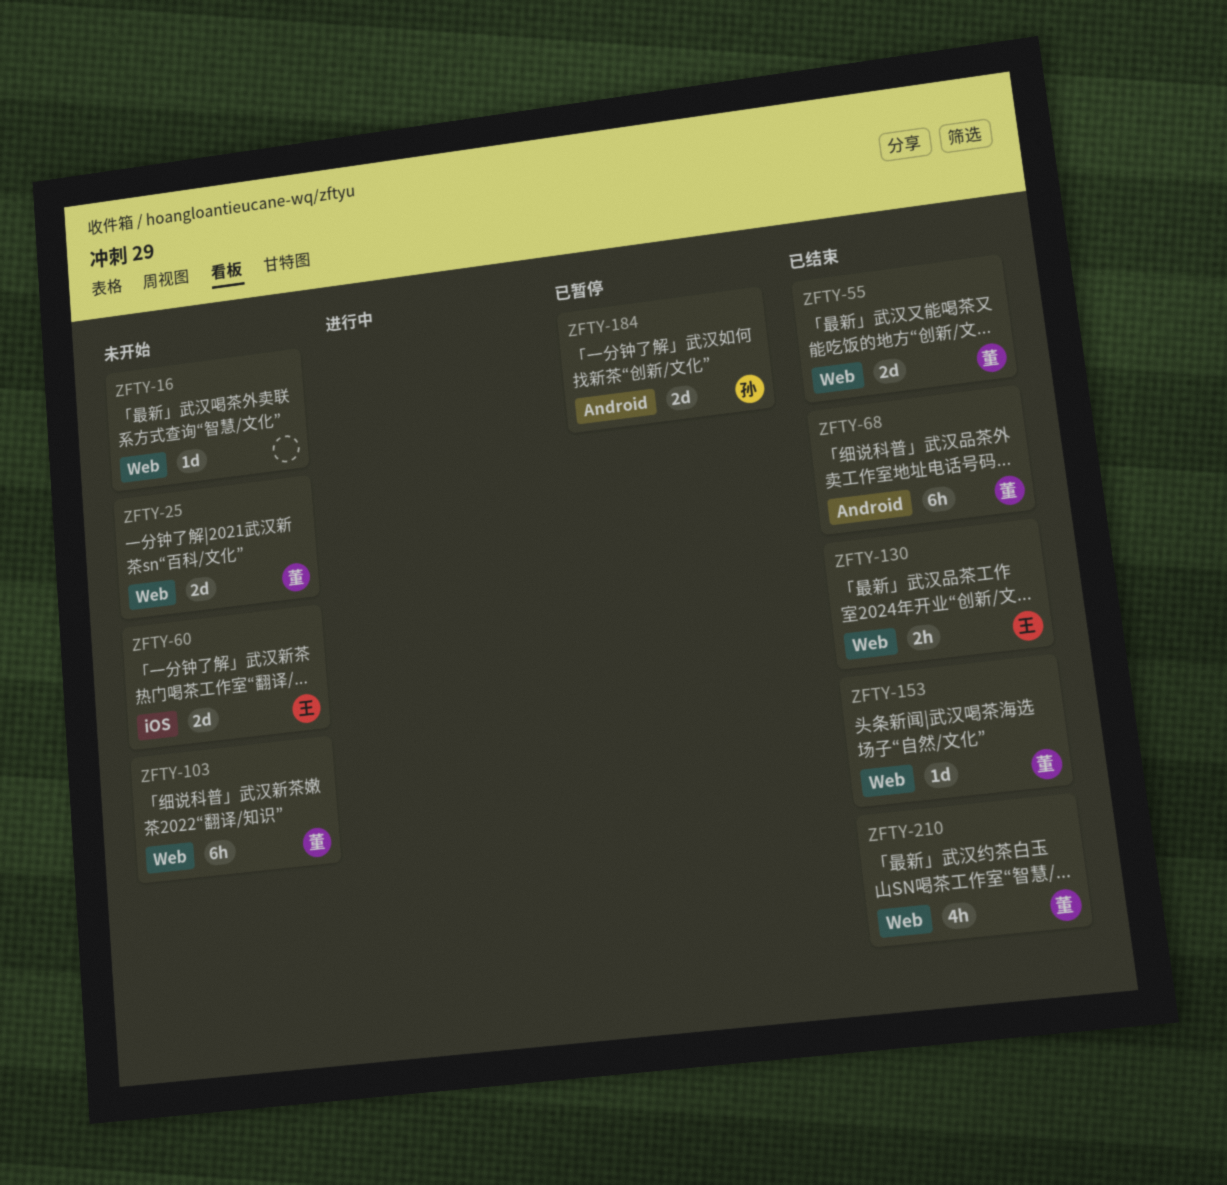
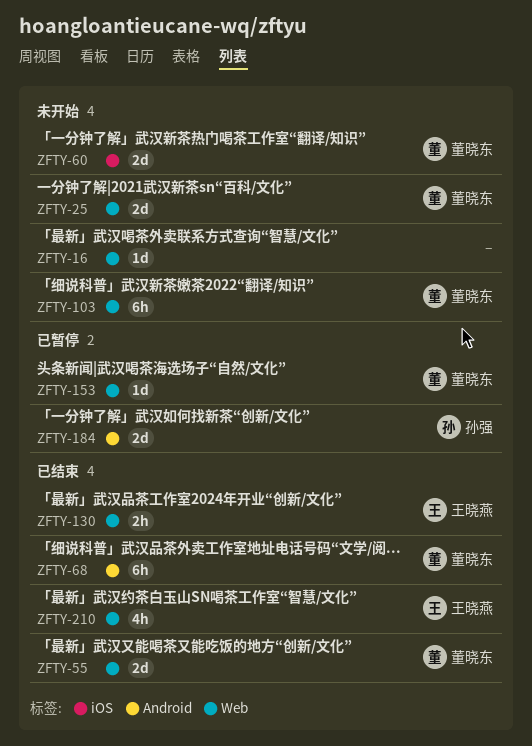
ZFTY-60, owner: 王晓燕 -> 董晓东
ZFTY-153, status: 已结束 -> 已暂停
ZFTY-210, owner: 董晓东 -> 王晓燕

